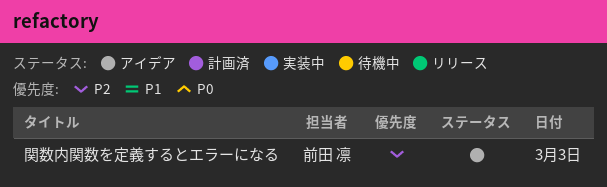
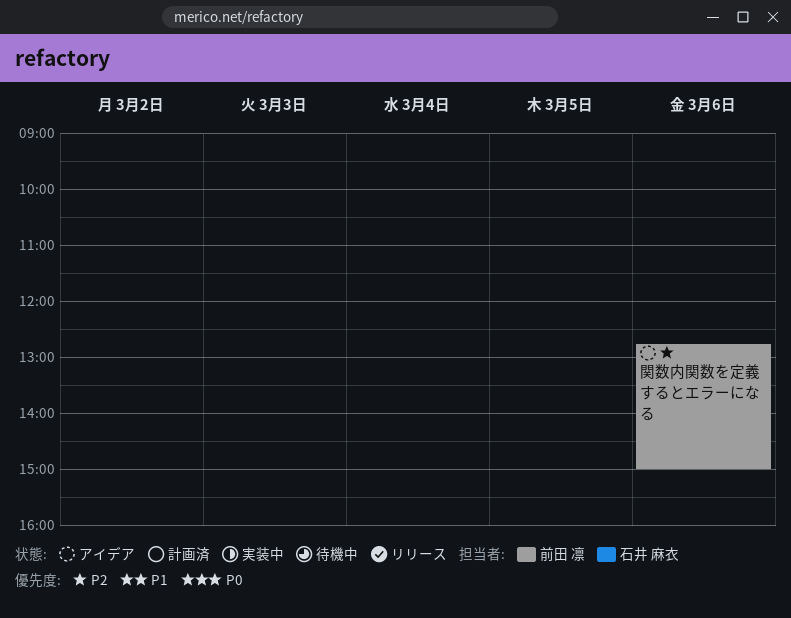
関数内関数を定義するとエラーになる, day: Mar 3 -> Mar 6

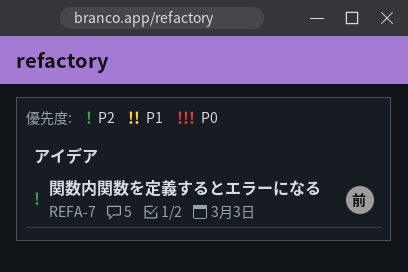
関数内関数を定義するとエラーになる, day: Mar 6 -> Mar 3

